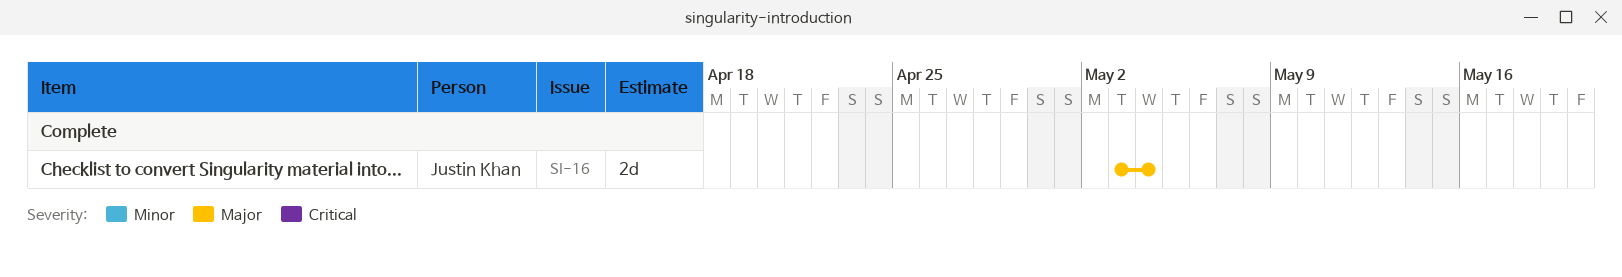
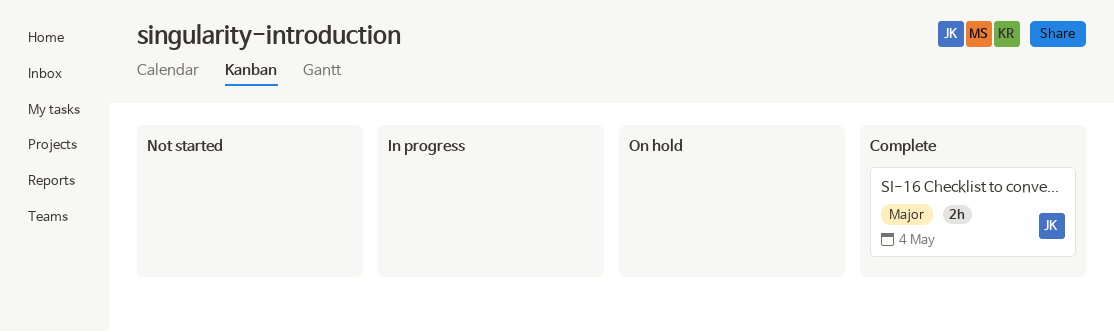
SI-16, estimate: 2d -> 2h

